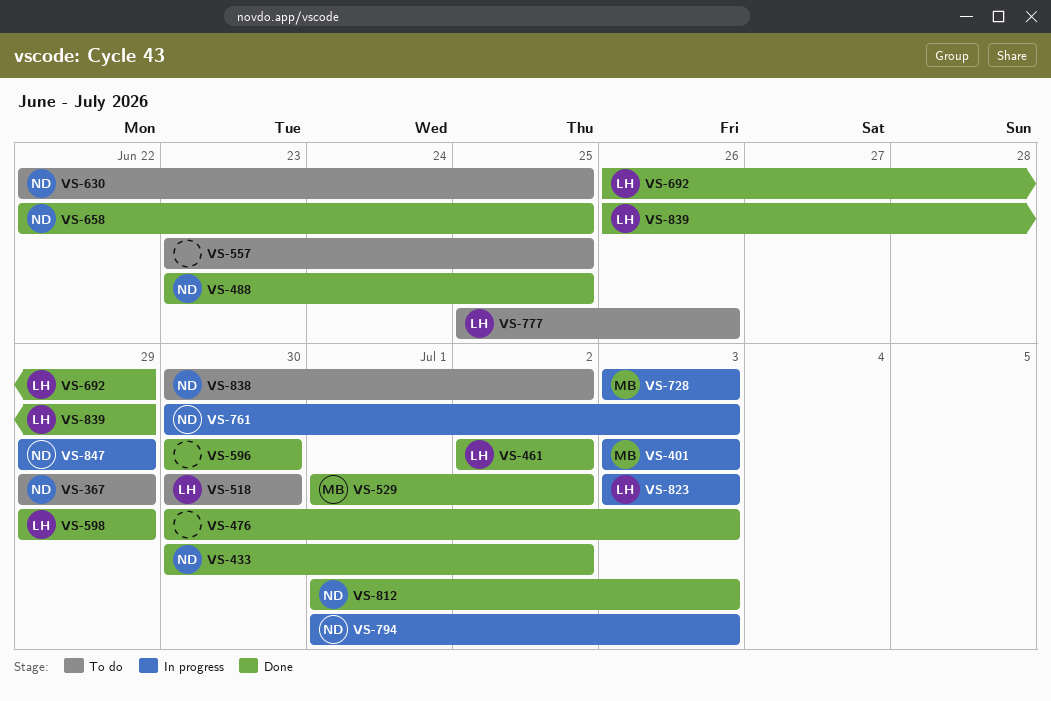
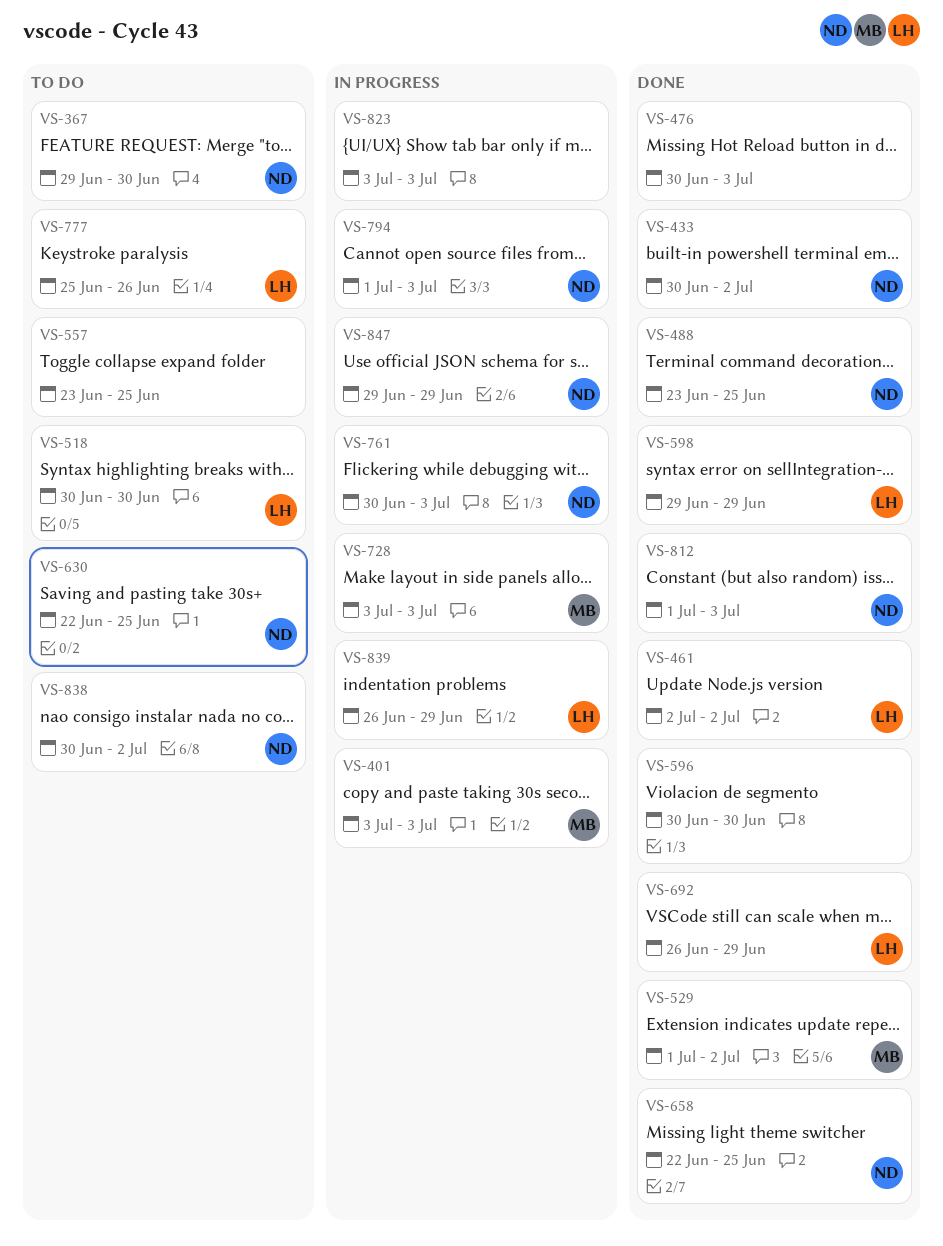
VS-367, due: Jun 29 -> Jun 30
VS-823, owner: LH -> none
VS-839, status: Done -> In progress

